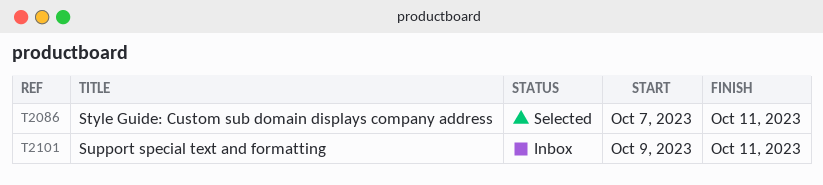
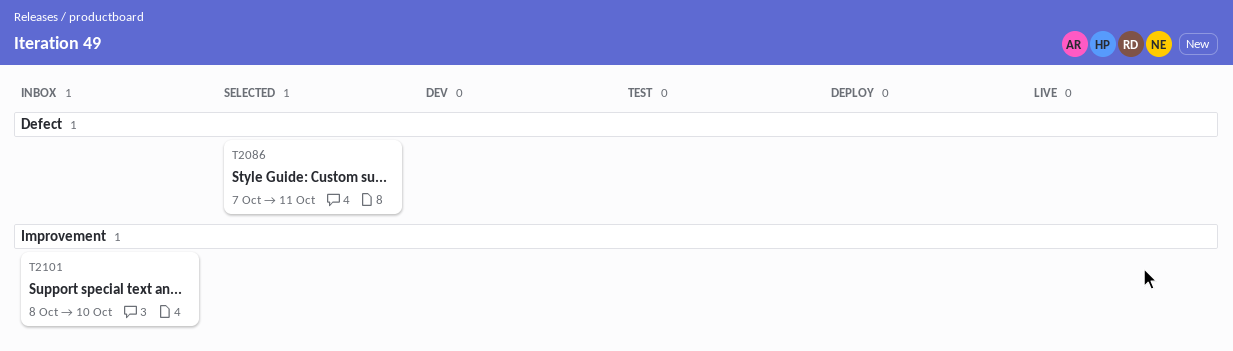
T2101, start: Oct 9 -> Oct 8
T2101, due: Oct 11 -> Oct 10

